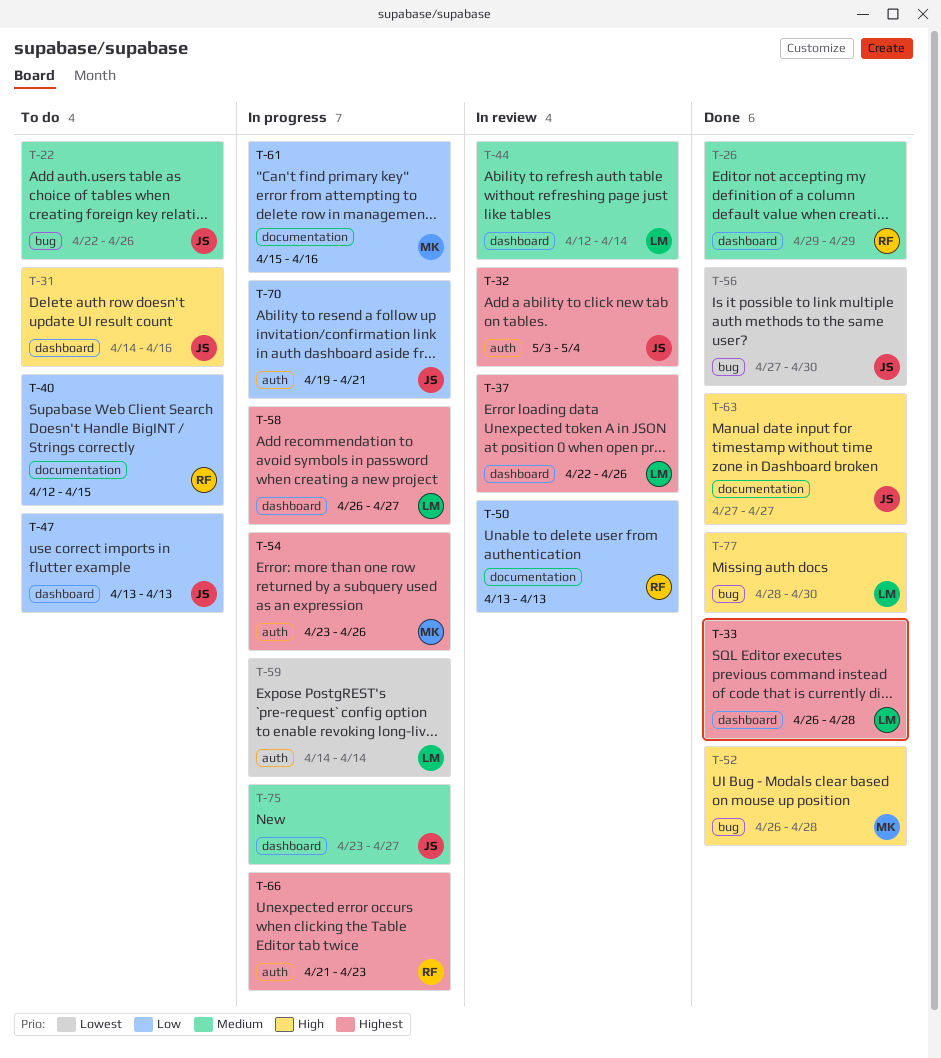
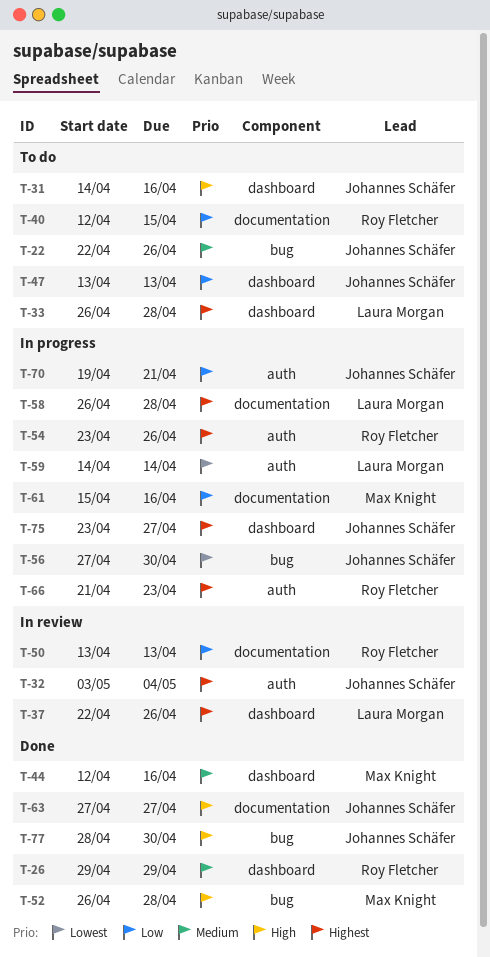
T-33, status: Done -> To do
T-44, status: In review -> Done
T-44, owner: Laura Morgan -> Max Knight
T-44, due: Apr 14 -> Apr 16
T-54, owner: Max Knight -> Roy Fletcher
T-56, status: Done -> In progress
T-58, label: dashboard -> documentation
T-58, due: Apr 27 -> Apr 28
T-75, priority: Medium -> Highest
T-77, owner: Laura Morgan -> Johannes Schäfer

